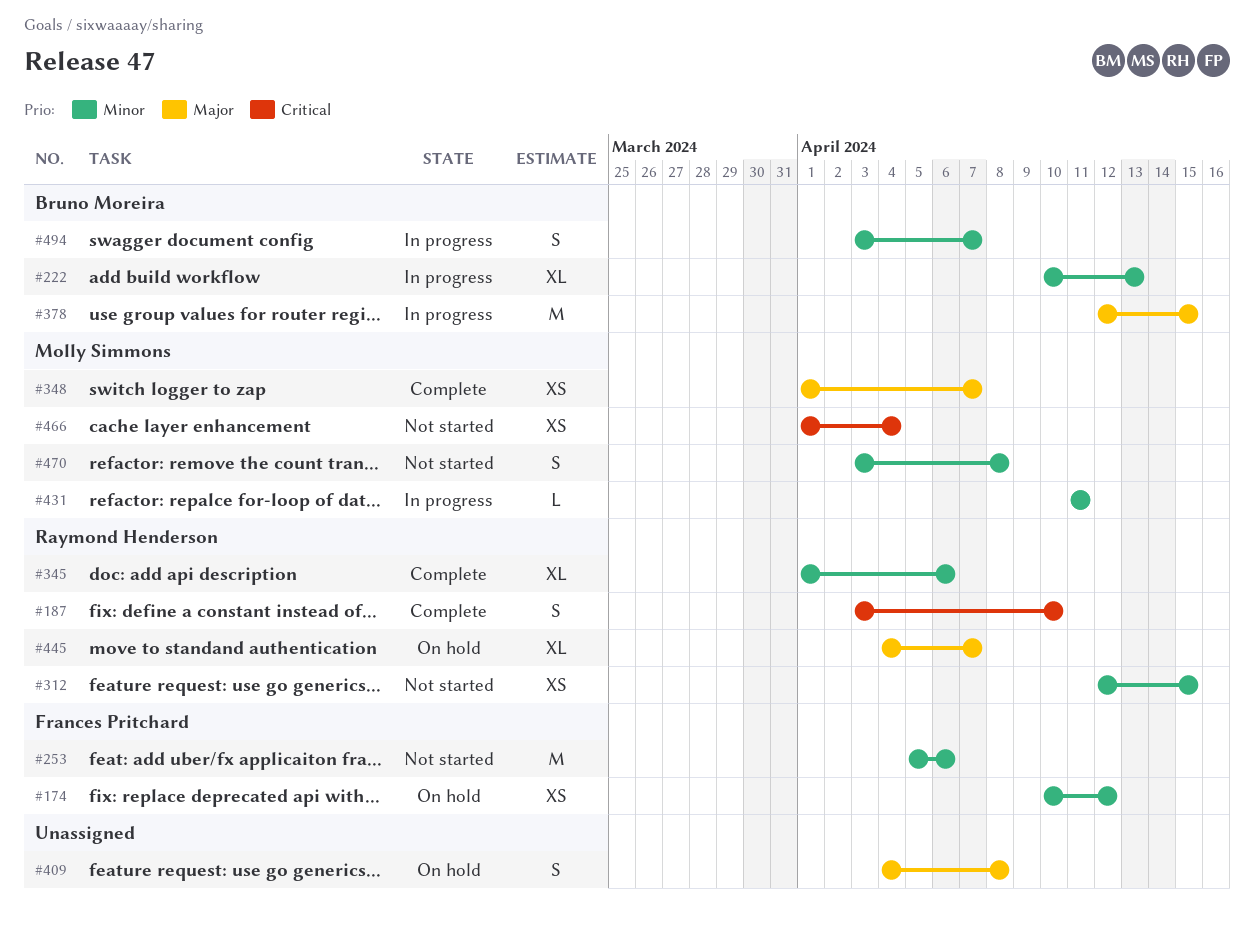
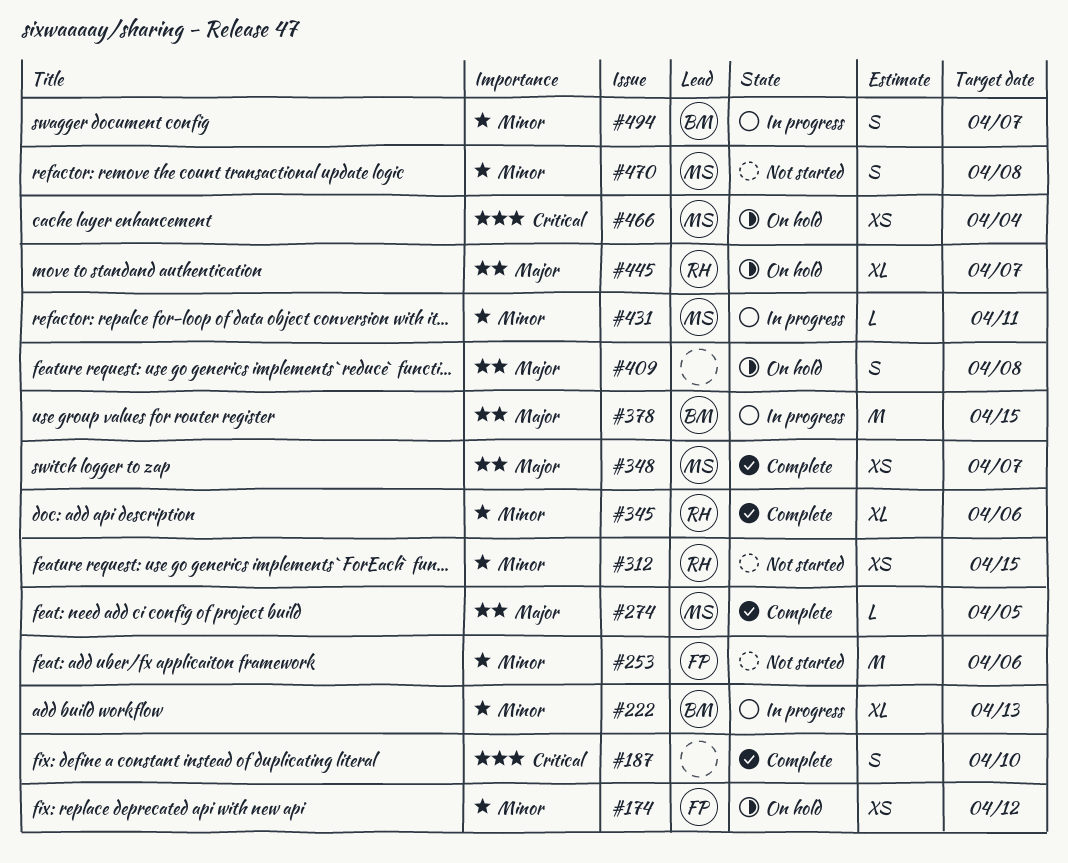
#187, owner: Raymond Henderson -> none
#274: none -> present
#466, status: Not started -> On hold

